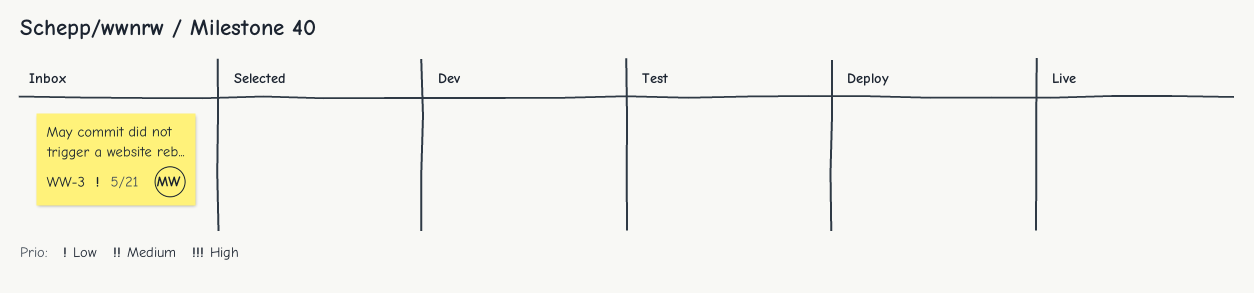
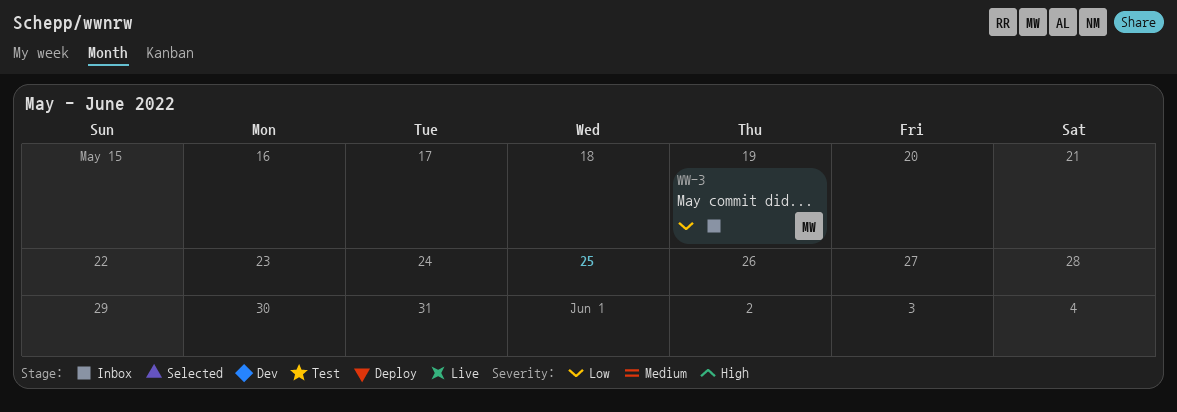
WW-3, due: May 21 -> May 19

